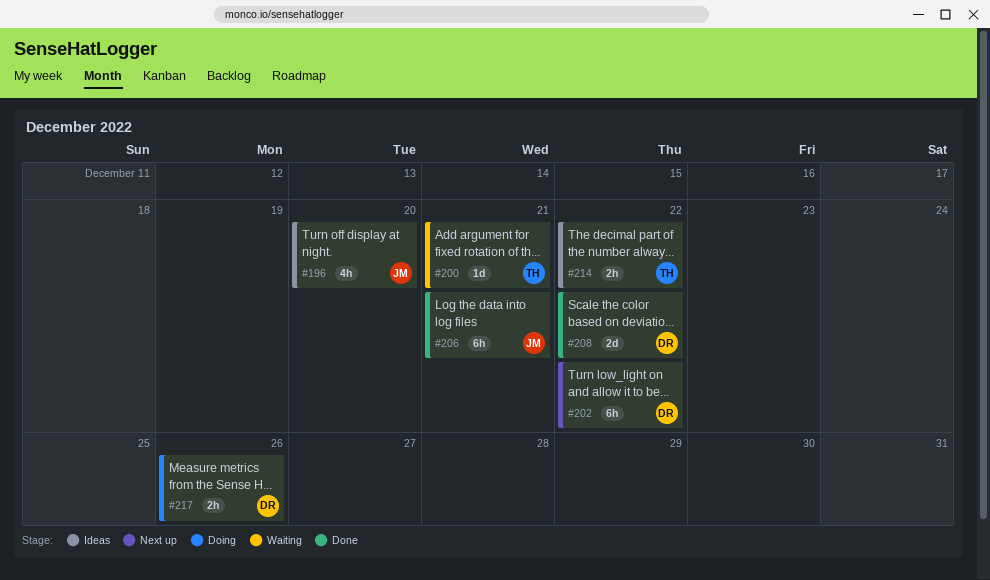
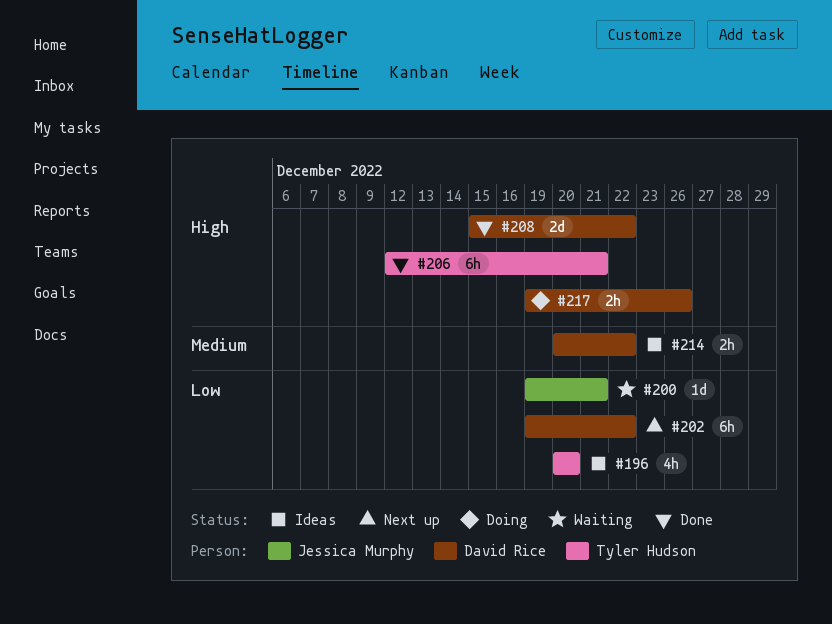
#196, owner: Jessica Murphy -> Tyler Hudson
#200, owner: Tyler Hudson -> Jessica Murphy
#206, owner: Jessica Murphy -> Tyler Hudson
#214, owner: Tyler Hudson -> David Rice

